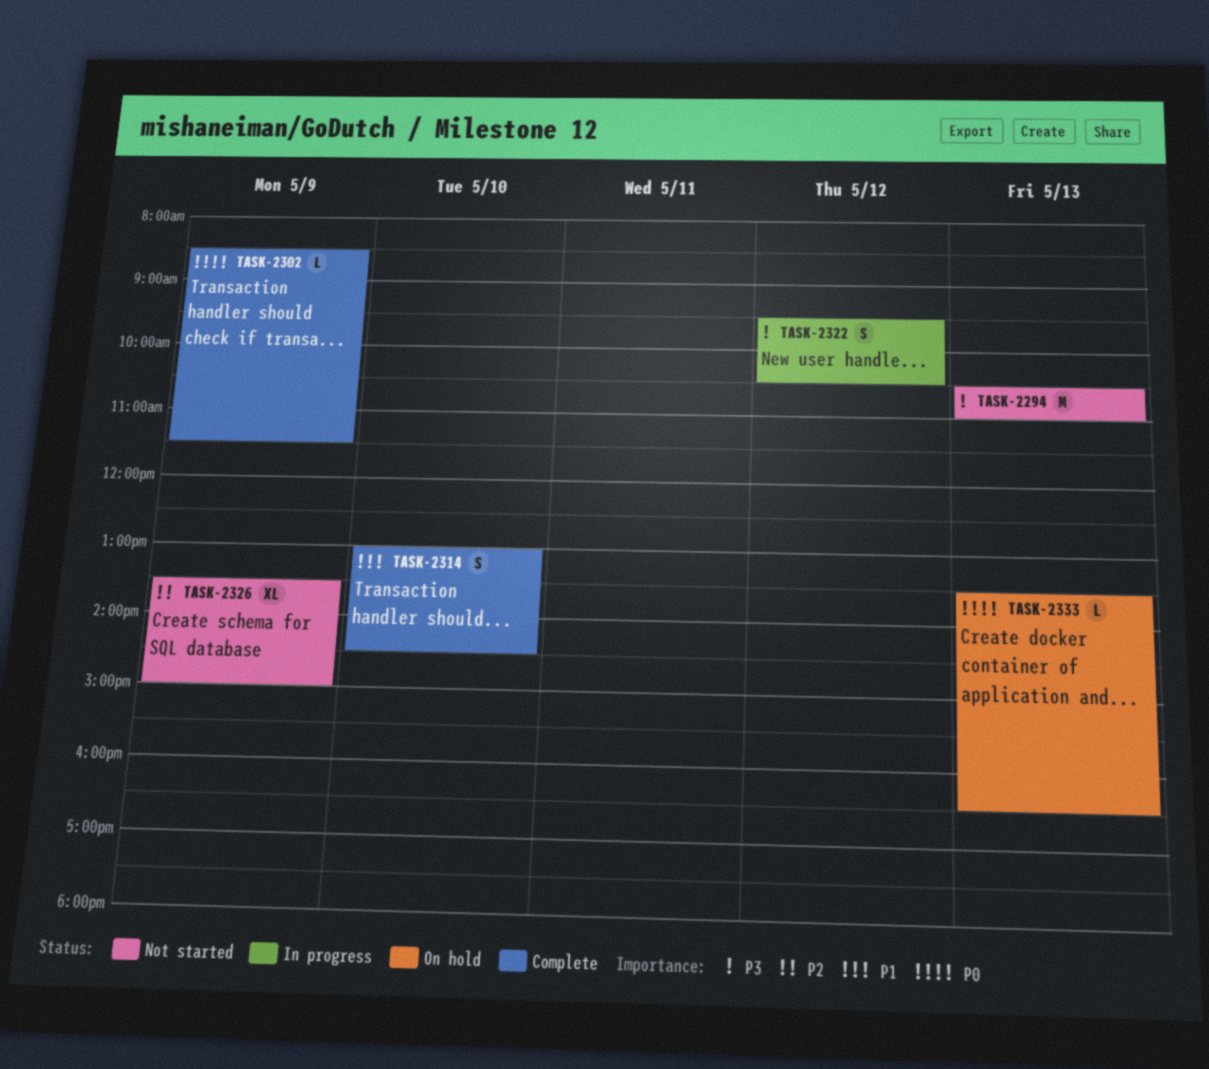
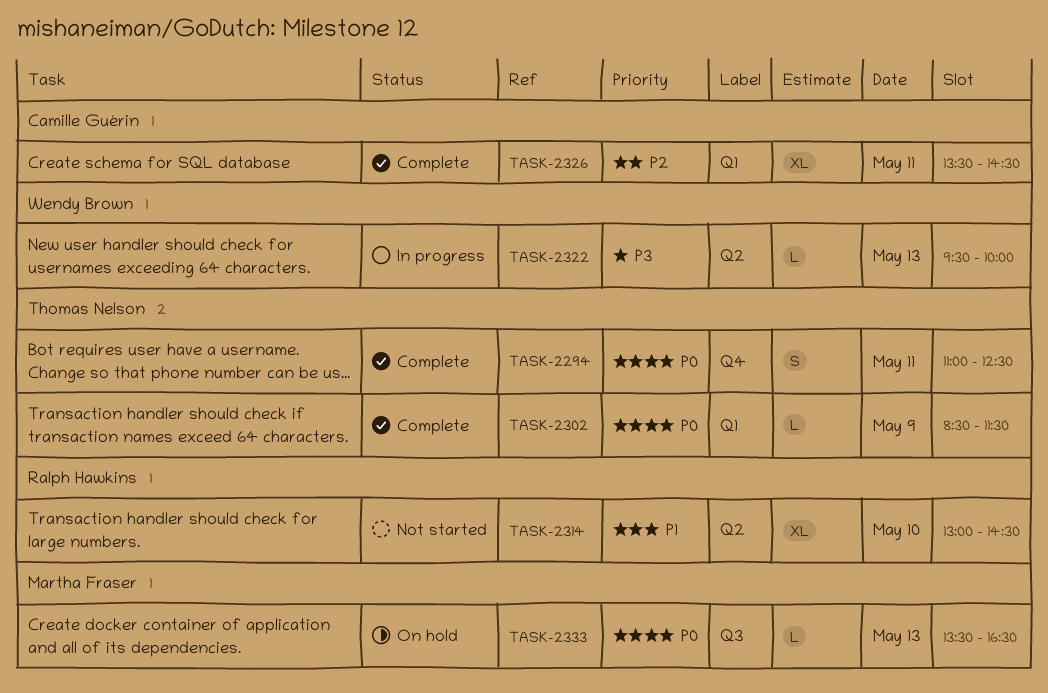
TASK-2294, status: Not started -> Complete
TASK-2294, priority: P3 -> P0
TASK-2294, estimate: M -> S
TASK-2294, day: May 13 -> May 11
TASK-2294, begins: 10:30 -> 11:00
TASK-2294, ends: 11:00 -> 12:30
TASK-2314, status: Complete -> Not started
TASK-2314, estimate: S -> XL
TASK-2322, estimate: S -> L
TASK-2322, day: May 12 -> May 13
TASK-2322, ends: 10:30 -> 10:00
TASK-2326, status: Not started -> Complete
TASK-2326, day: May 9 -> May 11
TASK-2326, ends: 15:00 -> 14:30

